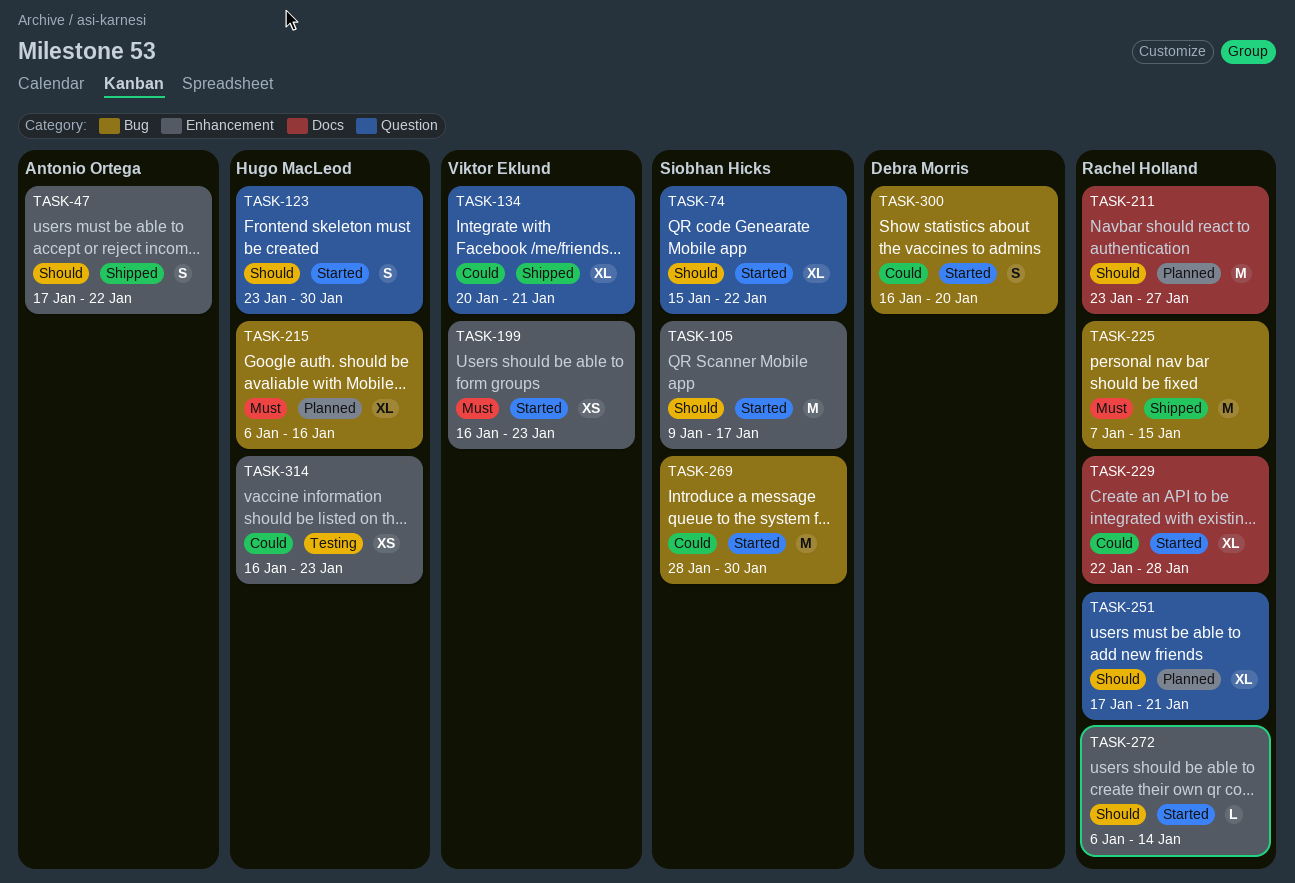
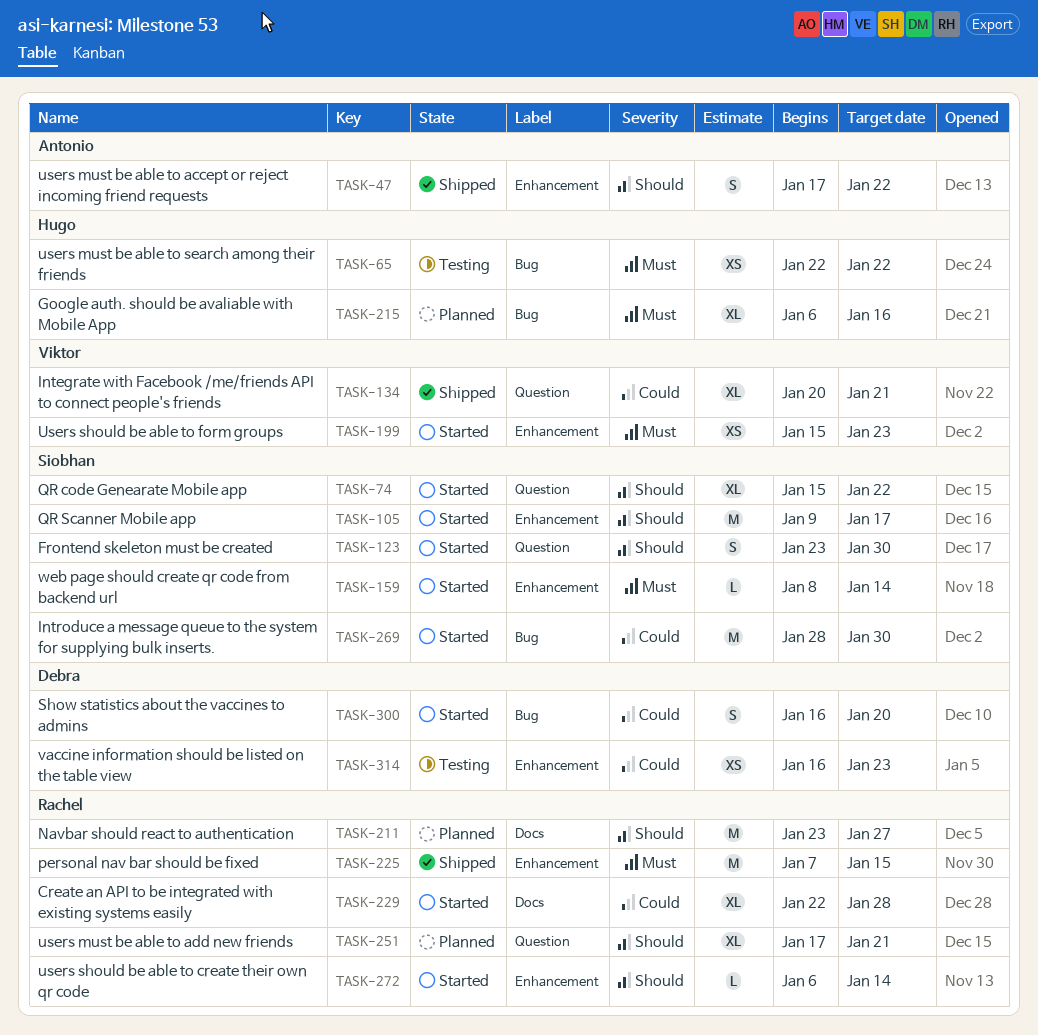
TASK-65: none -> present
TASK-123, owner: Hugo MacLeod -> Siobhan Hicks
TASK-159: none -> present
TASK-199, start: Jan 16 -> Jan 15
TASK-225, label: Bug -> Enhancement
TASK-314, owner: Hugo MacLeod -> Debra Morris

